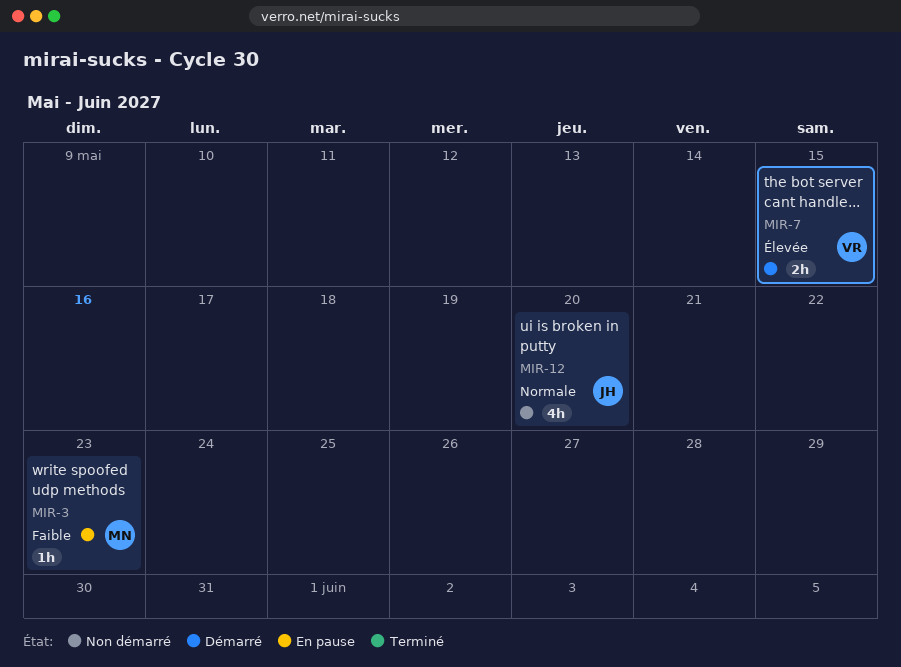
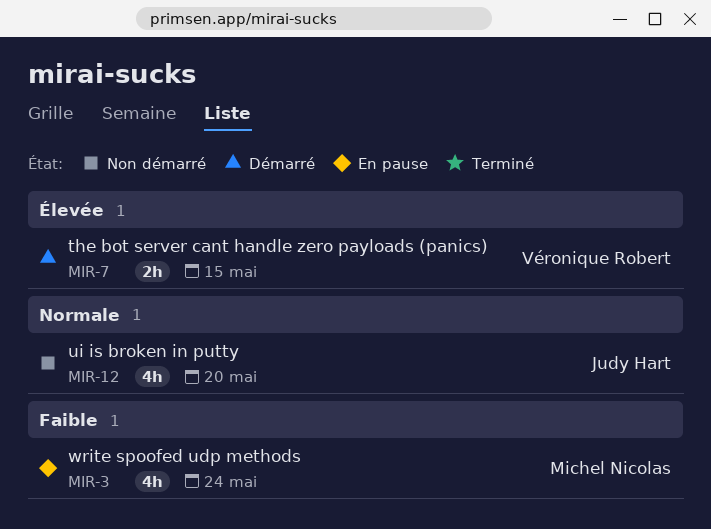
MIR-3, estimate: 1h -> 4h
MIR-3, due: May 23 -> May 24

